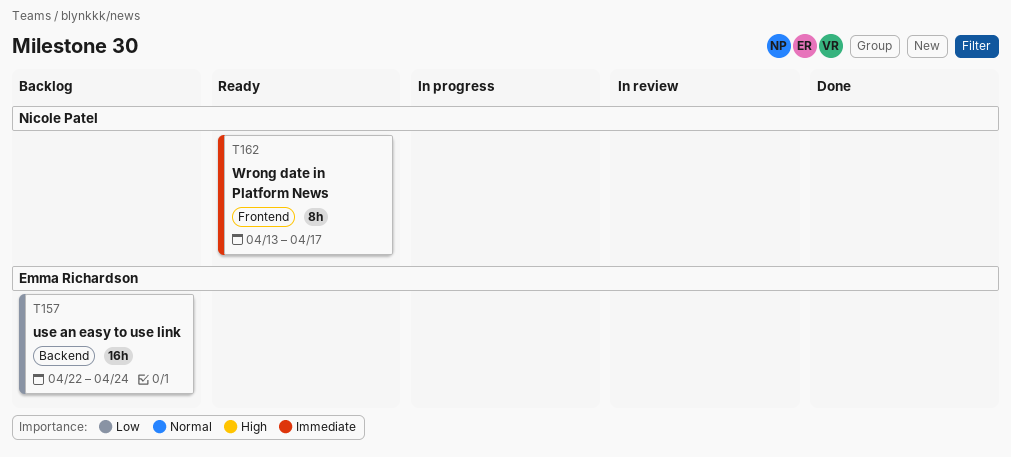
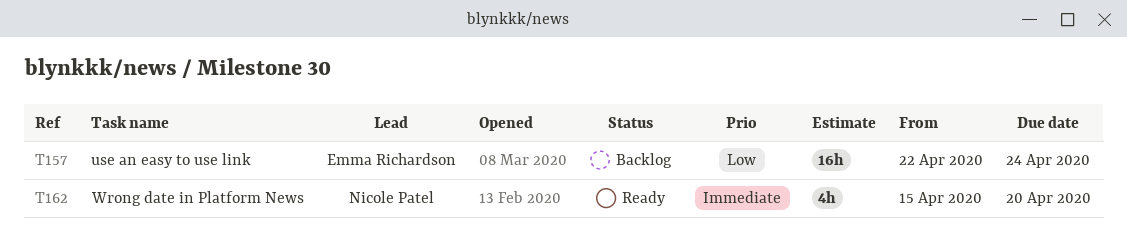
T162, estimate: 8h -> 4h
T162, start: Apr 13 -> Apr 15
T162, due: Apr 17 -> Apr 20

